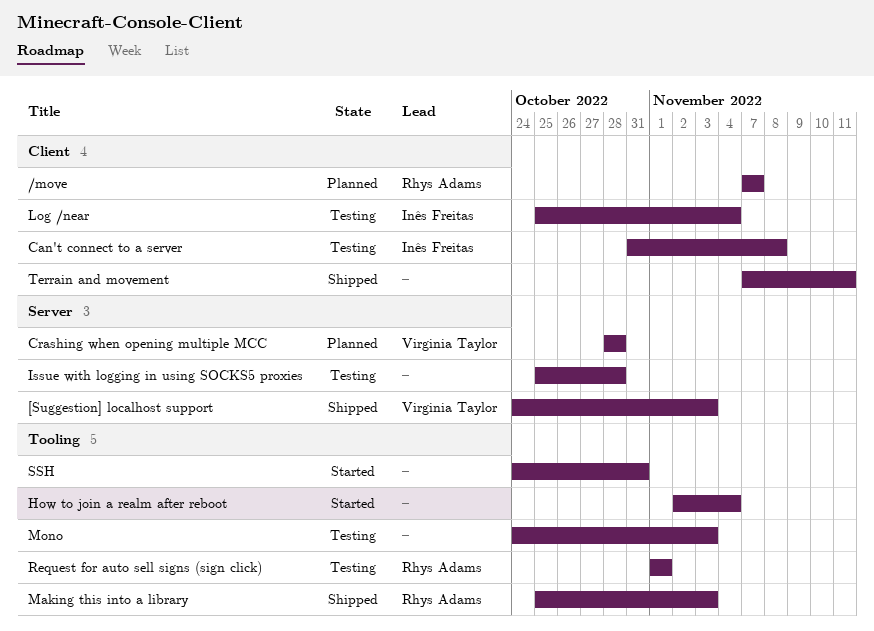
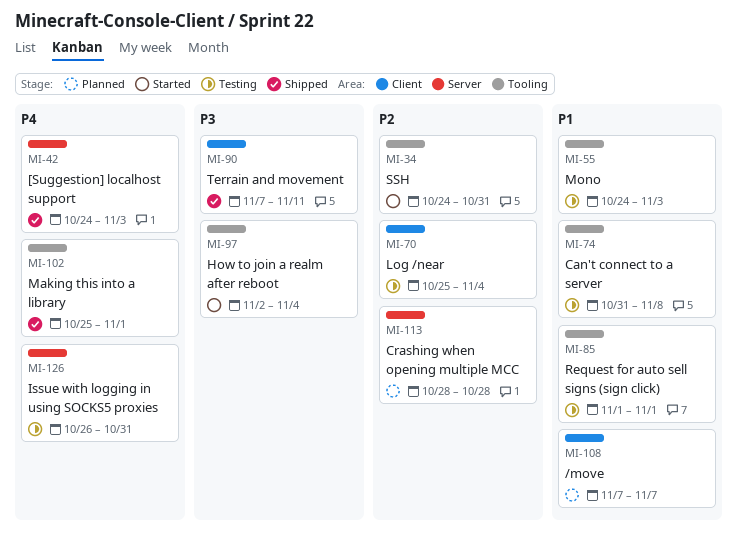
Can't connect to a server, label: Client -> Tooling
Issue with logging in using SOCKS5 proxies, start: Oct 25 -> Oct 26
Issue with logging in using SOCKS5 proxies, due: Oct 28 -> Oct 31
Making this into a library, due: Nov 3 -> Nov 1

